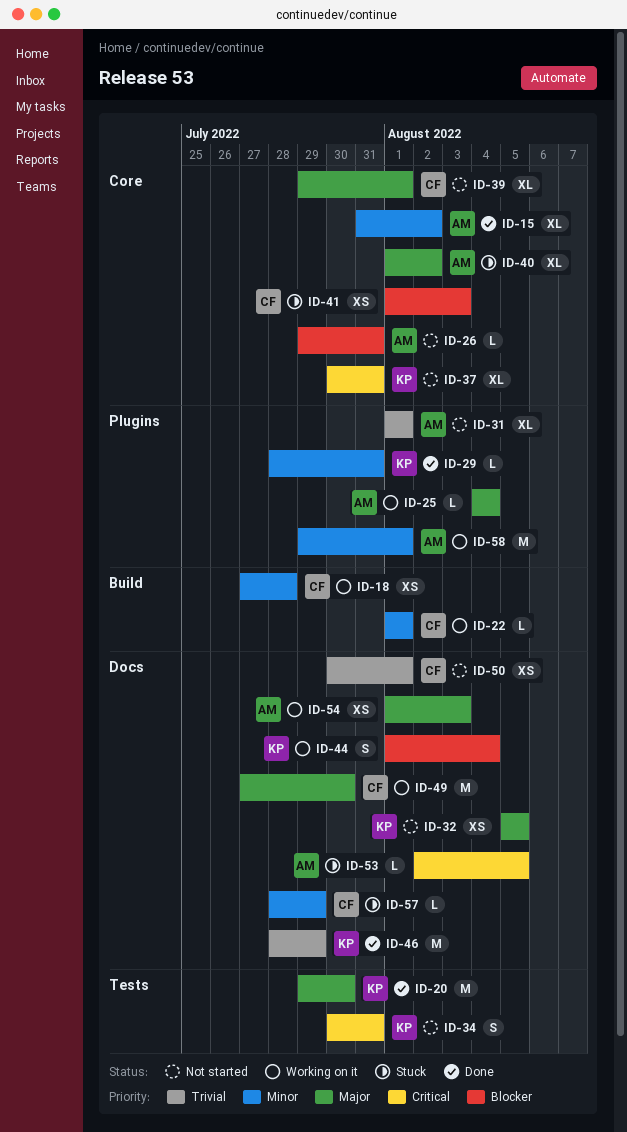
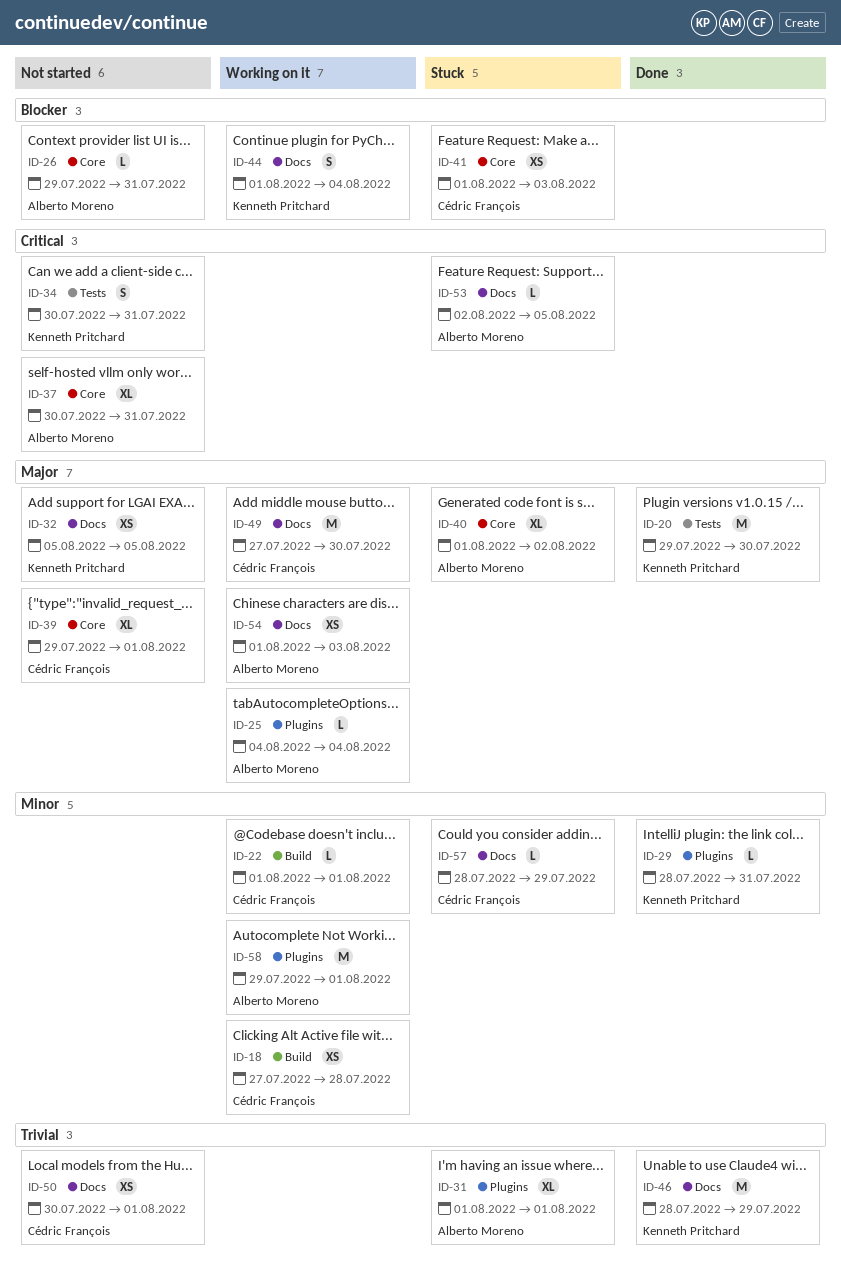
ID-15: present -> none
ID-31, status: Not started -> Stuck
ID-37, owner: Kenneth Pritchard -> Alberto Moreno

